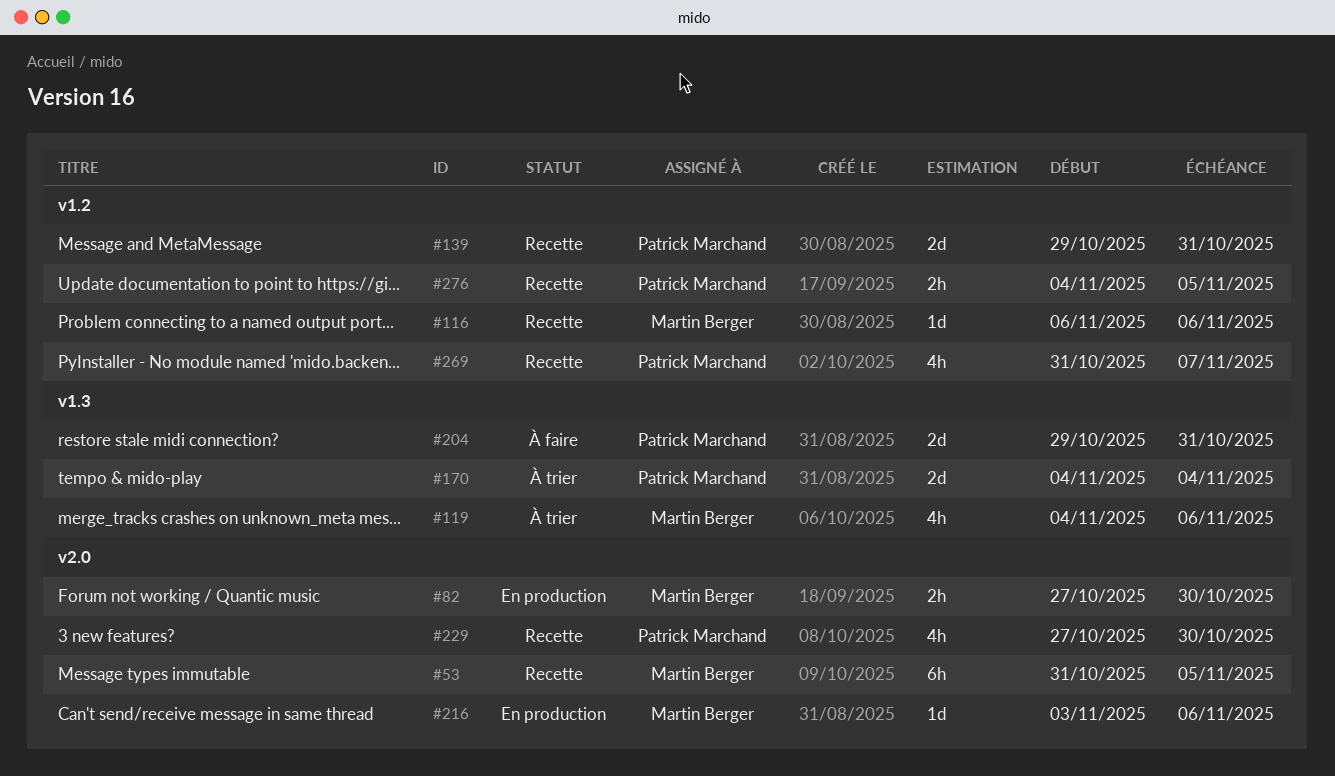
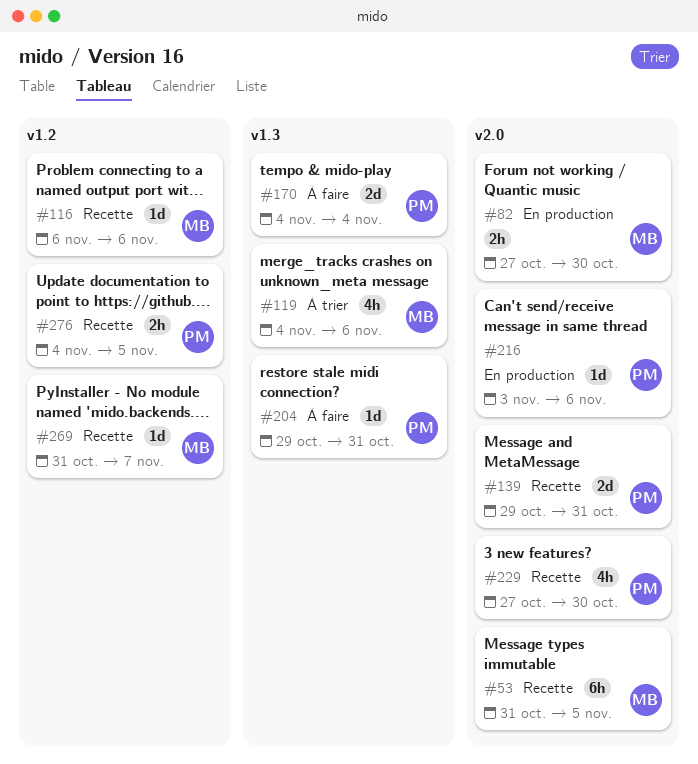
#139, label: v1.2 -> v2.0
#170, status: À trier -> À faire
#204, estimate: 2d -> 1d
#216, owner: Martin Berger -> Patrick Marchand
#269, owner: Patrick Marchand -> Martin Berger
#269, estimate: 4h -> 1d

